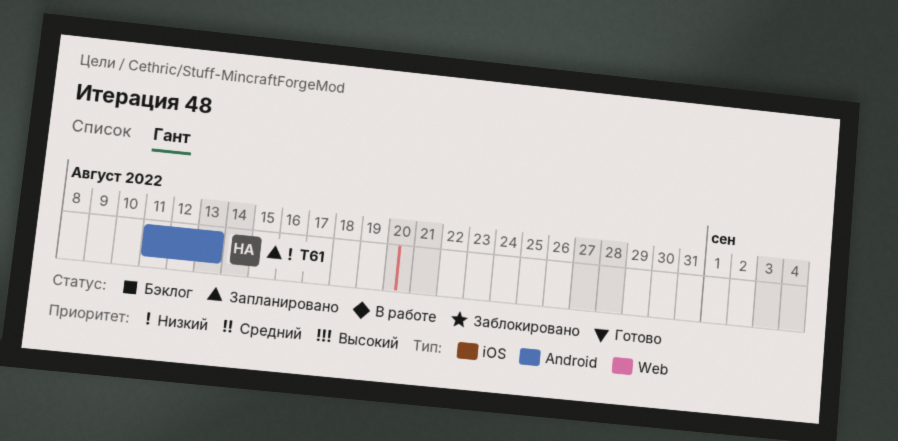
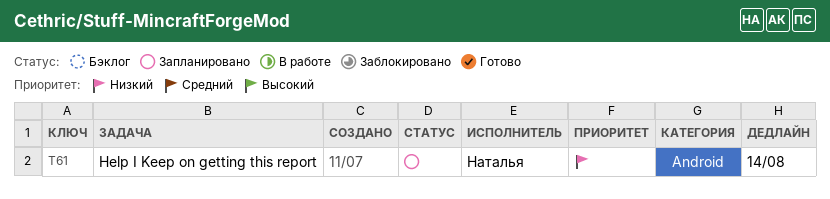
T61, due: Aug 13 -> Aug 14

